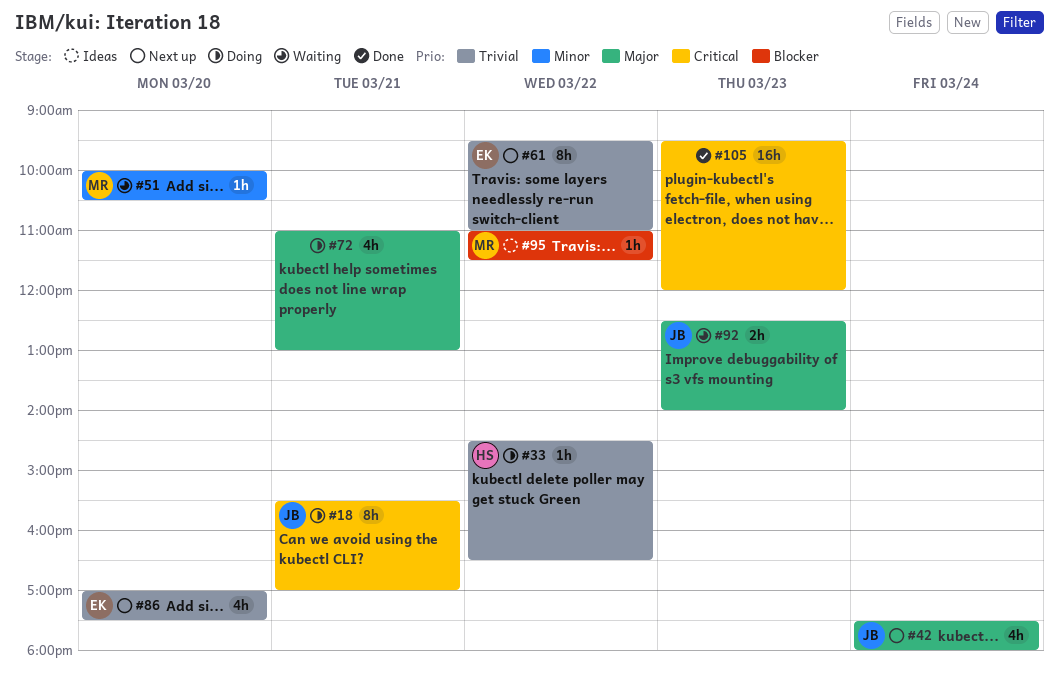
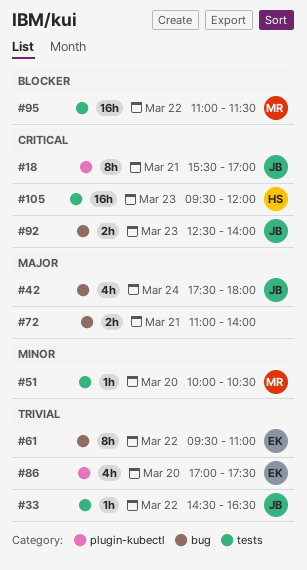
#33, owner: HS -> JB
#72, estimate: 4h -> 2h
#72, ends: 13:00 -> 14:00
#92, priority: Major -> Critical
#95, estimate: 1h -> 16h
#105, owner: none -> HS

